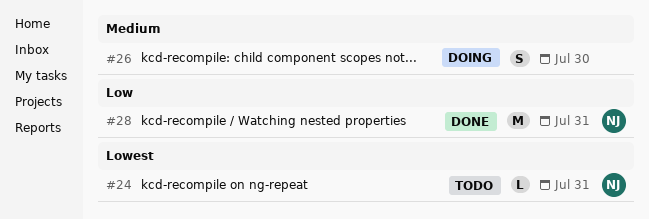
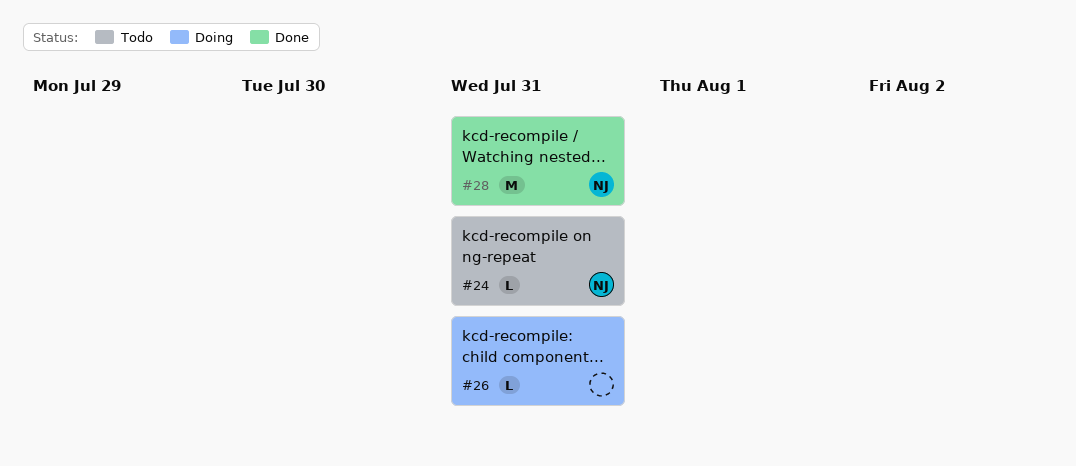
#26, estimate: S -> L
#26, due: Jul 30 -> Jul 31

